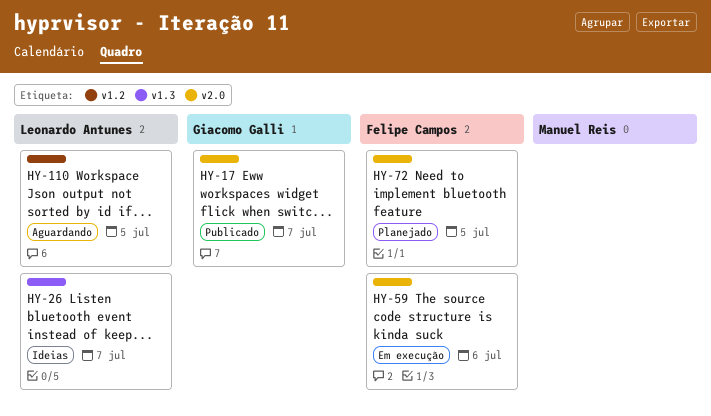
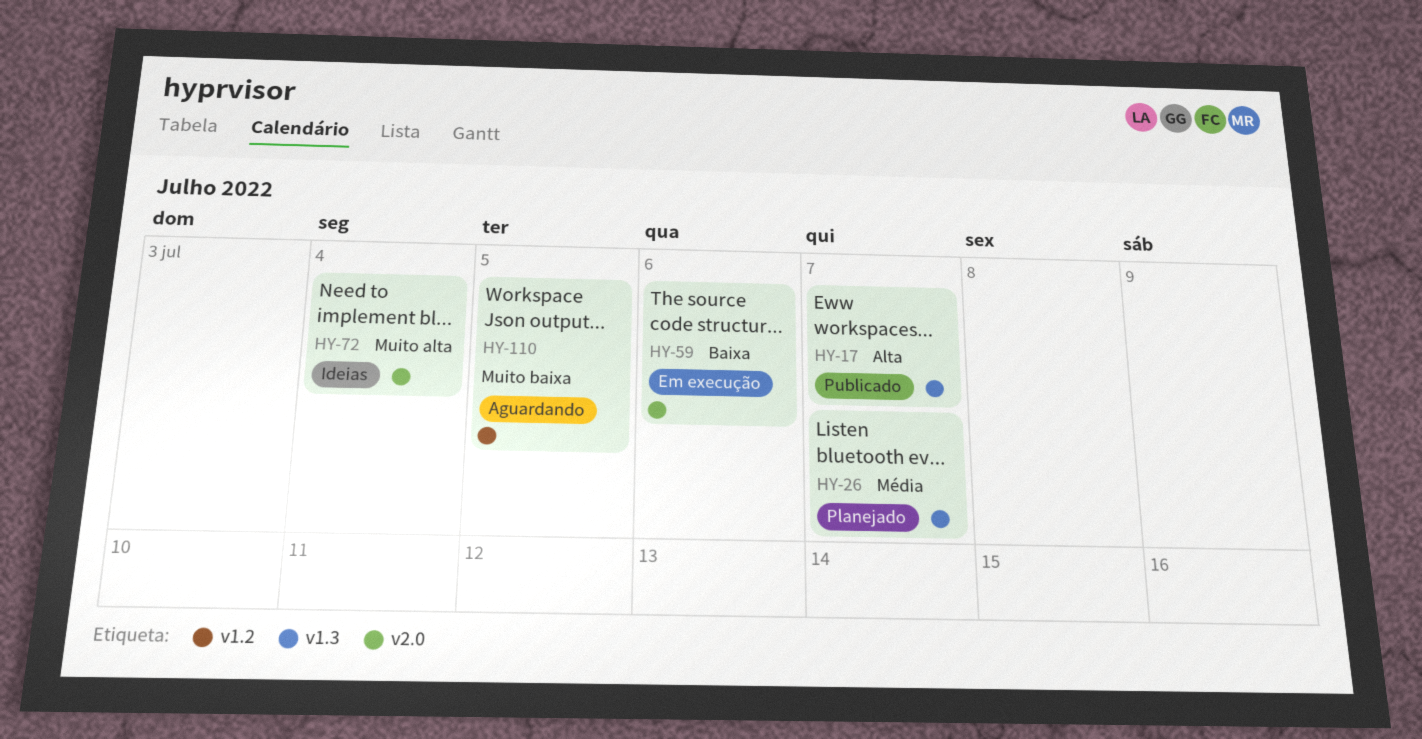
HY-17, label: v2.0 -> v1.3
HY-26, status: Ideias -> Planejado
HY-72, status: Planejado -> Ideias
HY-72, due: Jul 5 -> Jul 4

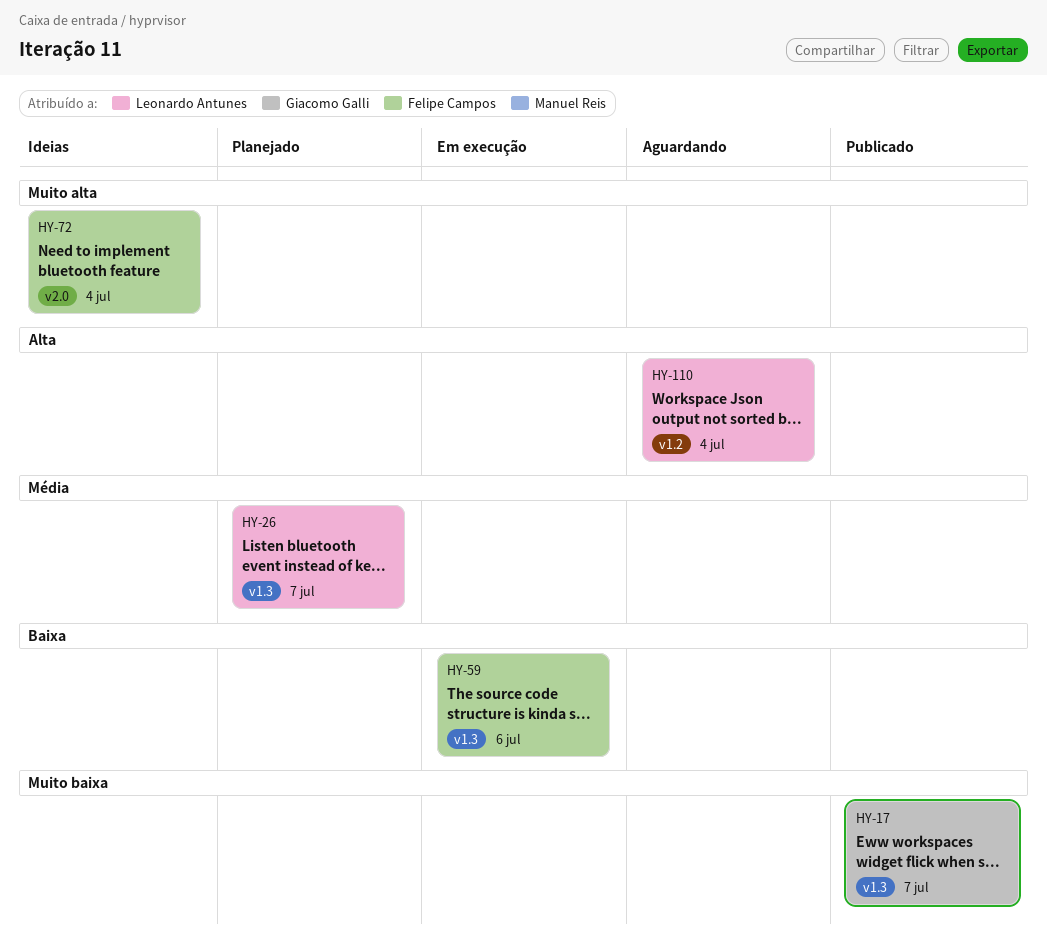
HY-17, priority: Alta -> Muito baixa
HY-59, label: v2.0 -> v1.3
HY-110, priority: Muito baixa -> Alta
HY-110, due: Jul 5 -> Jul 4

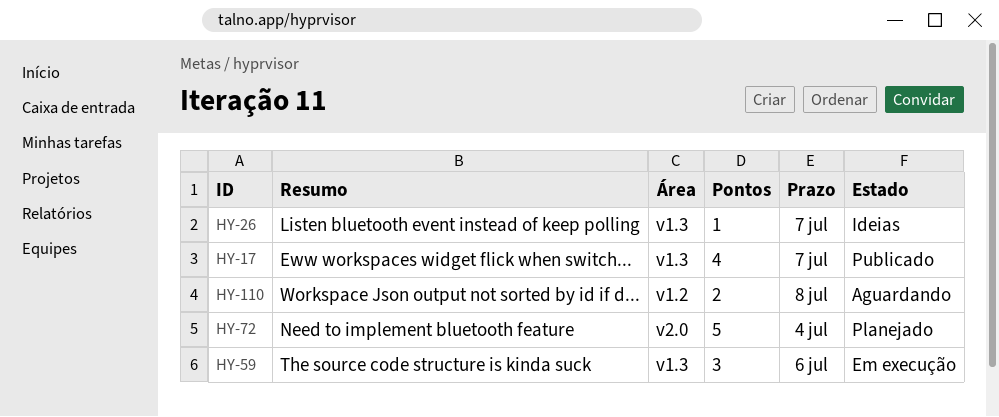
HY-26, status: Planejado -> Ideias
HY-72, status: Ideias -> Planejado
HY-110, due: Jul 4 -> Jul 8

